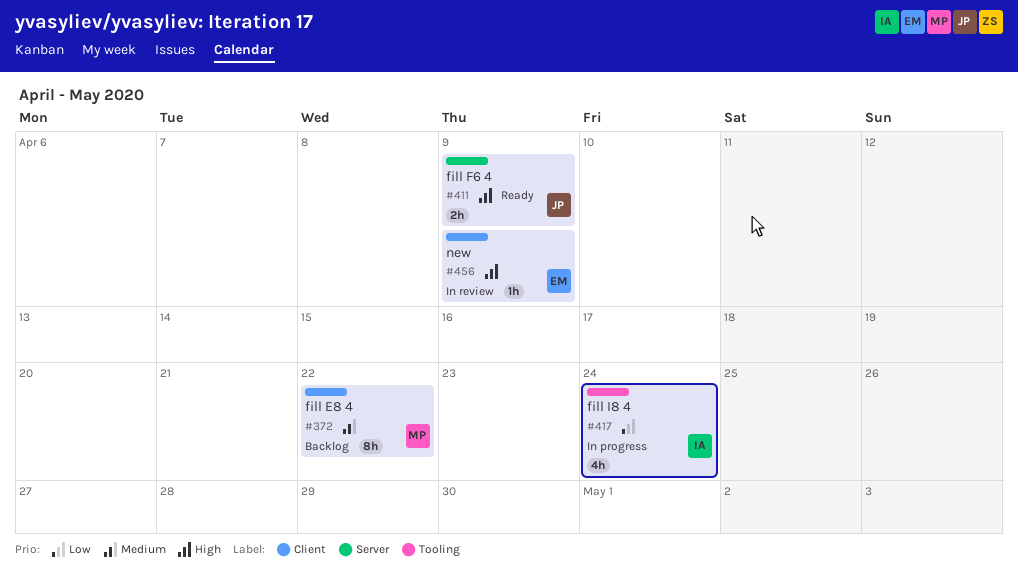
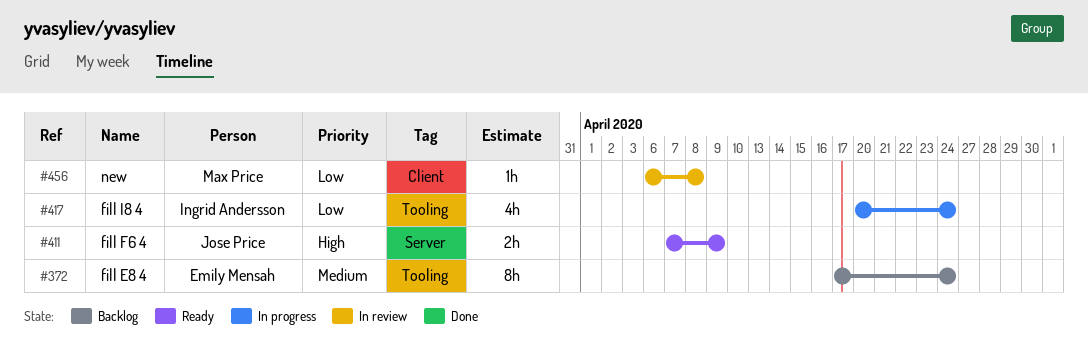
#372, owner: Max Price -> Emily Mensah
#372, label: Client -> Tooling
#372, due: Apr 22 -> Apr 24
#456, owner: Emily Mensah -> Max Price
#456, priority: High -> Low
#456, due: Apr 9 -> Apr 8

